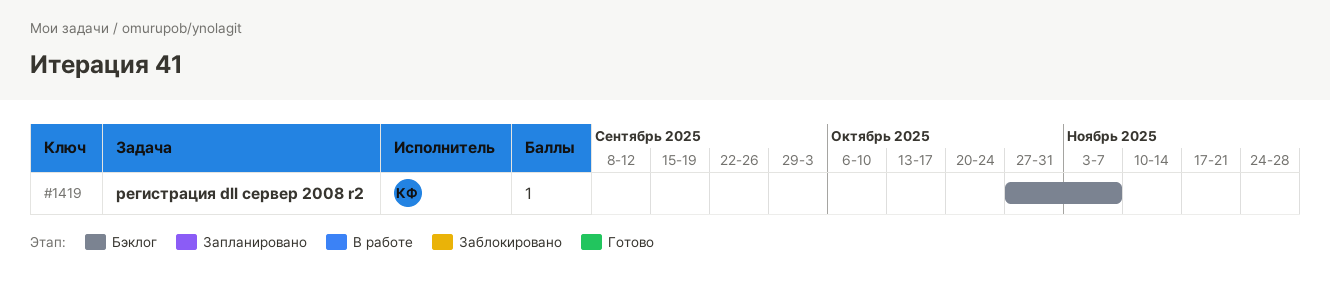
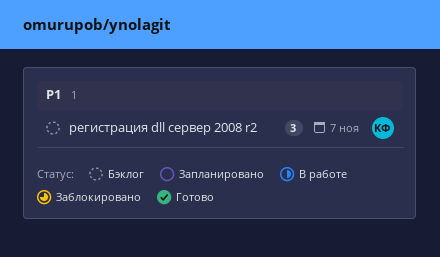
регистрация dll сервер 2008 r2, estimate: 1 -> 3

